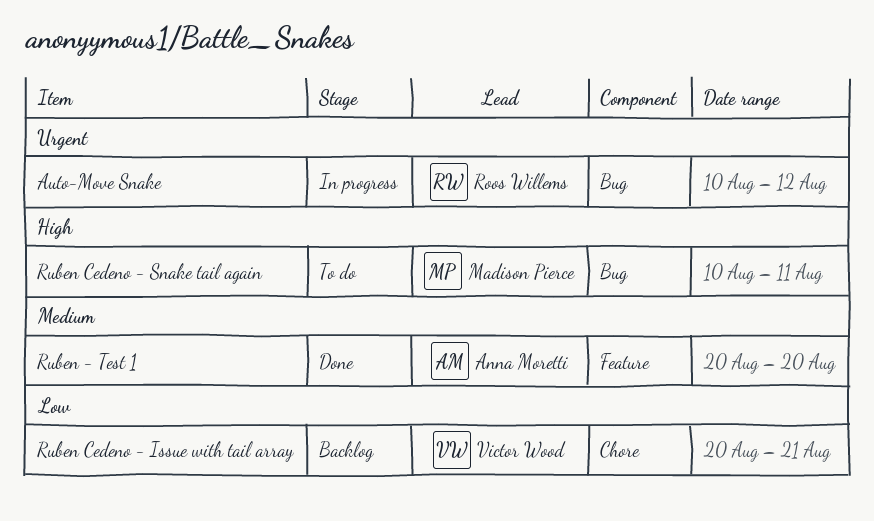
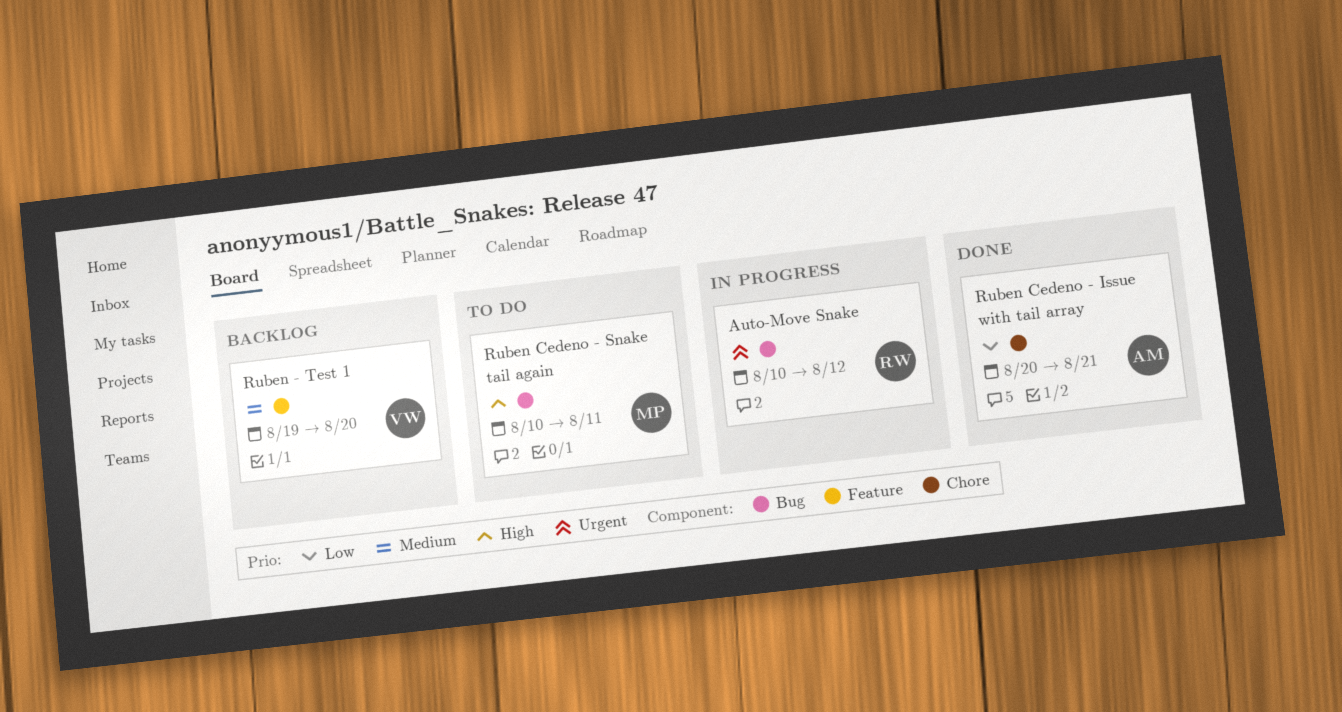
Ruben - Test 1, status: Done -> Backlog
Ruben - Test 1, owner: Anna Moretti -> Victor Wood
Ruben - Test 1, start: Aug 20 -> Aug 19
Ruben Cedeno - Issue with tail array, status: Backlog -> Done
Ruben Cedeno - Issue with tail array, owner: Victor Wood -> Anna Moretti

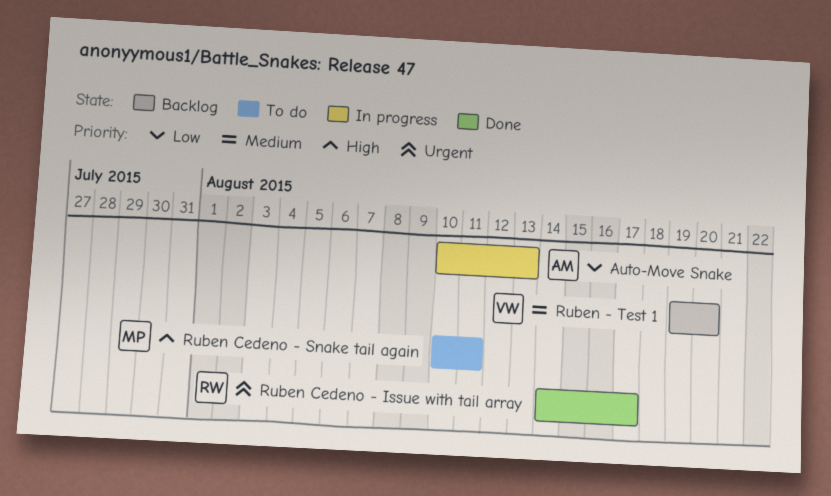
Auto-Move Snake, owner: RW -> AM
Auto-Move Snake, priority: Urgent -> Low
Auto-Move Snake, due: Aug 12 -> Aug 13
Ruben Cedeno - Issue with tail array, owner: AM -> RW
Ruben Cedeno - Issue with tail array, priority: Low -> Urgent
Ruben Cedeno - Issue with tail array, start: Aug 20 -> Aug 14
Ruben Cedeno - Issue with tail array, due: Aug 21 -> Aug 17

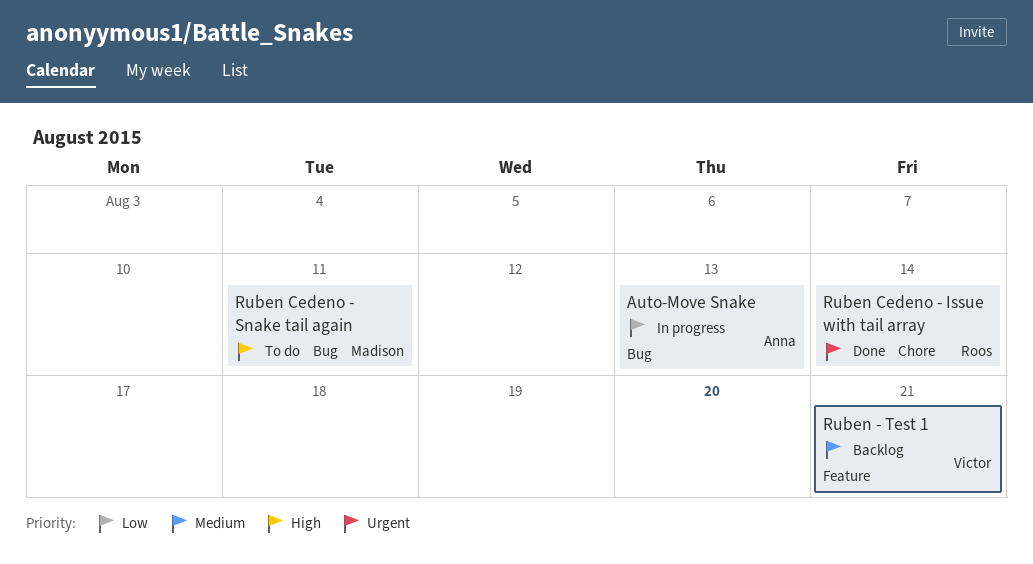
Ruben - Test 1, due: Aug 20 -> Aug 21
Ruben Cedeno - Issue with tail array, due: Aug 17 -> Aug 14

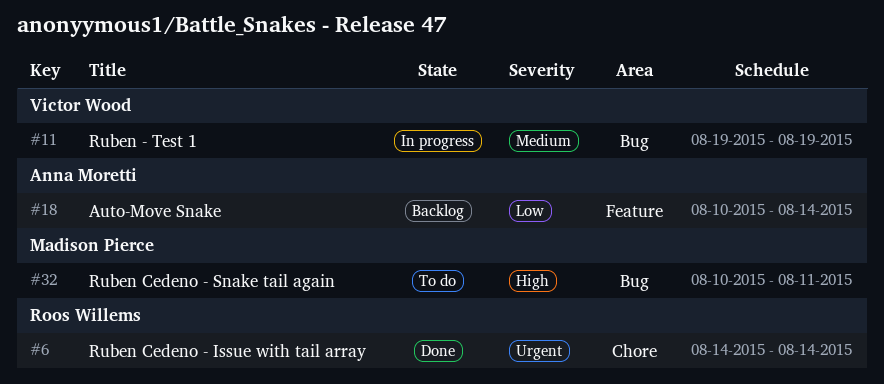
Auto-Move Snake, status: In progress -> Backlog
Auto-Move Snake, label: Bug -> Feature
Auto-Move Snake, due: Aug 13 -> Aug 14
Ruben - Test 1, status: Backlog -> In progress
Ruben - Test 1, label: Feature -> Bug
Ruben - Test 1, due: Aug 21 -> Aug 19

